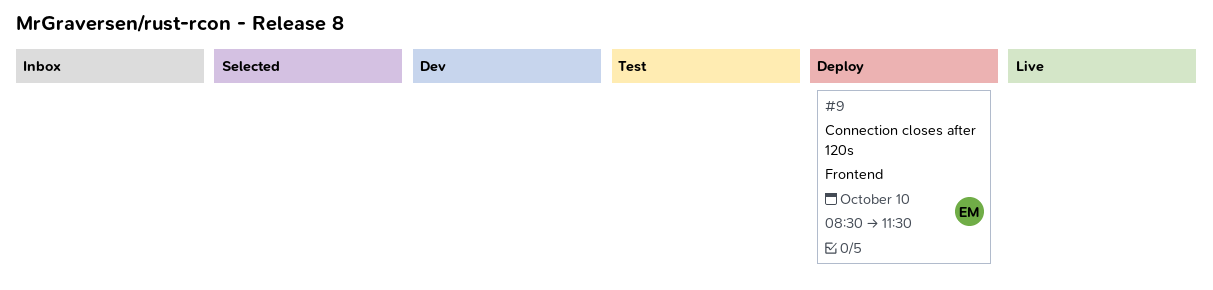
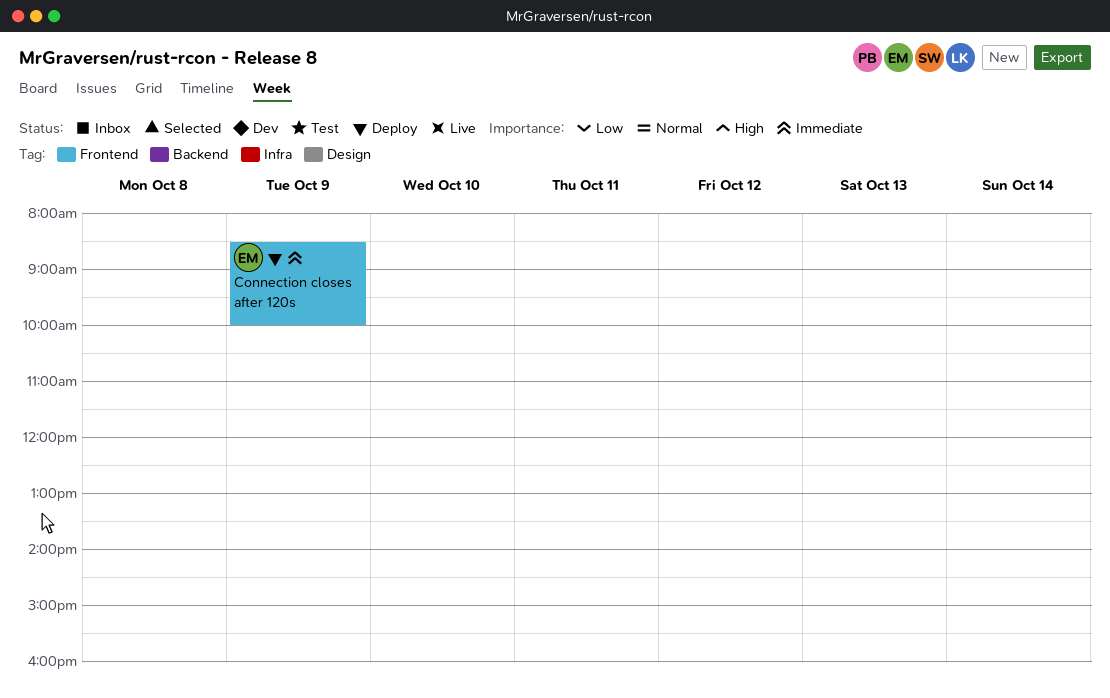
Connection closes after 120s, day: Oct 10 -> Oct 9
Connection closes after 120s, ends: 11:30 -> 10:00

